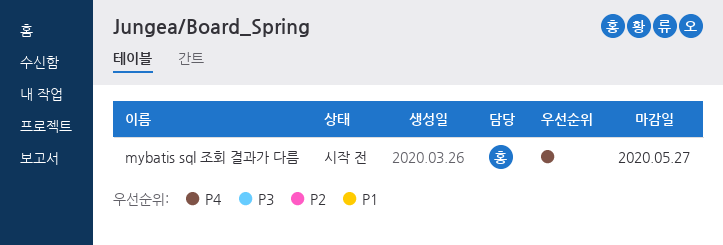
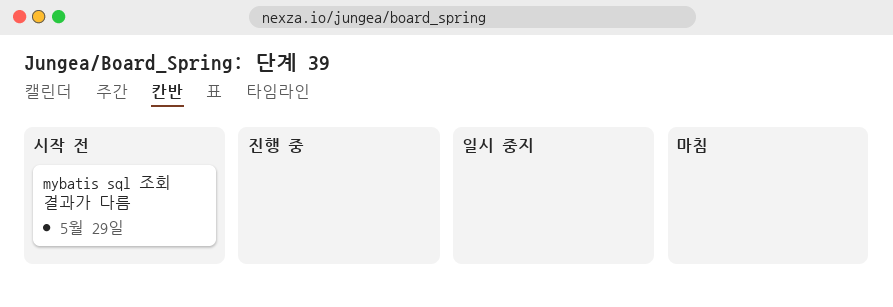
mybatis sql 조회 결과가 다름, due: May 27 -> May 29

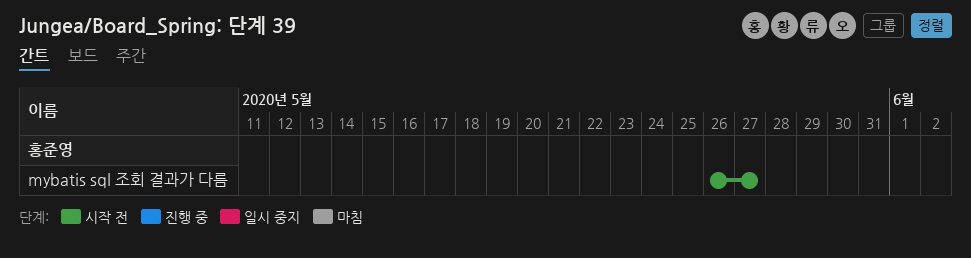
mybatis sql 조회 결과가 다름, due: May 29 -> May 27

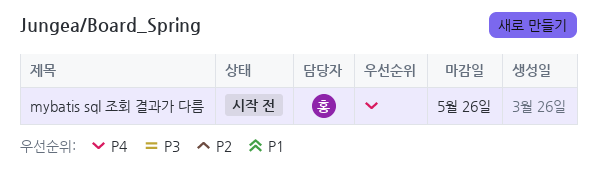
mybatis sql 조회 결과가 다름, due: May 27 -> May 26

